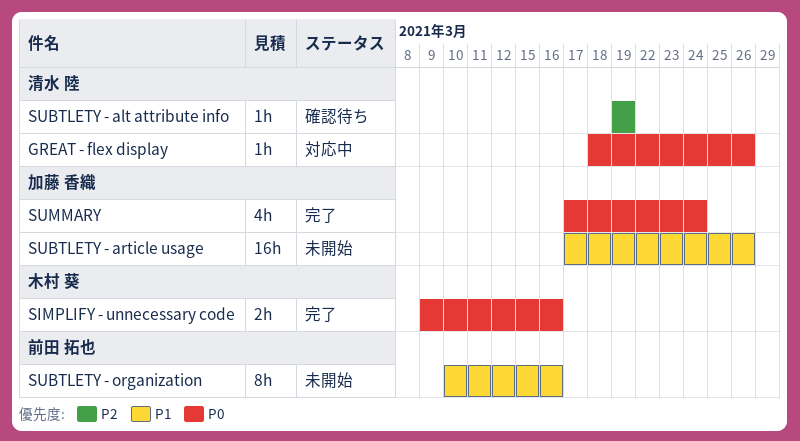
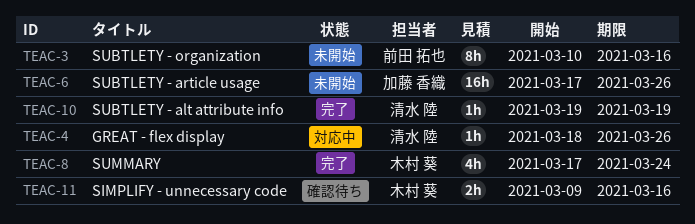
SIMPLIFY - unnecessary code, status: 完了 -> 確認待ち
SUBTLETY - alt attribute info, status: 確認待ち -> 完了
SUMMARY, owner: 加藤 香織 -> 木村 葵

